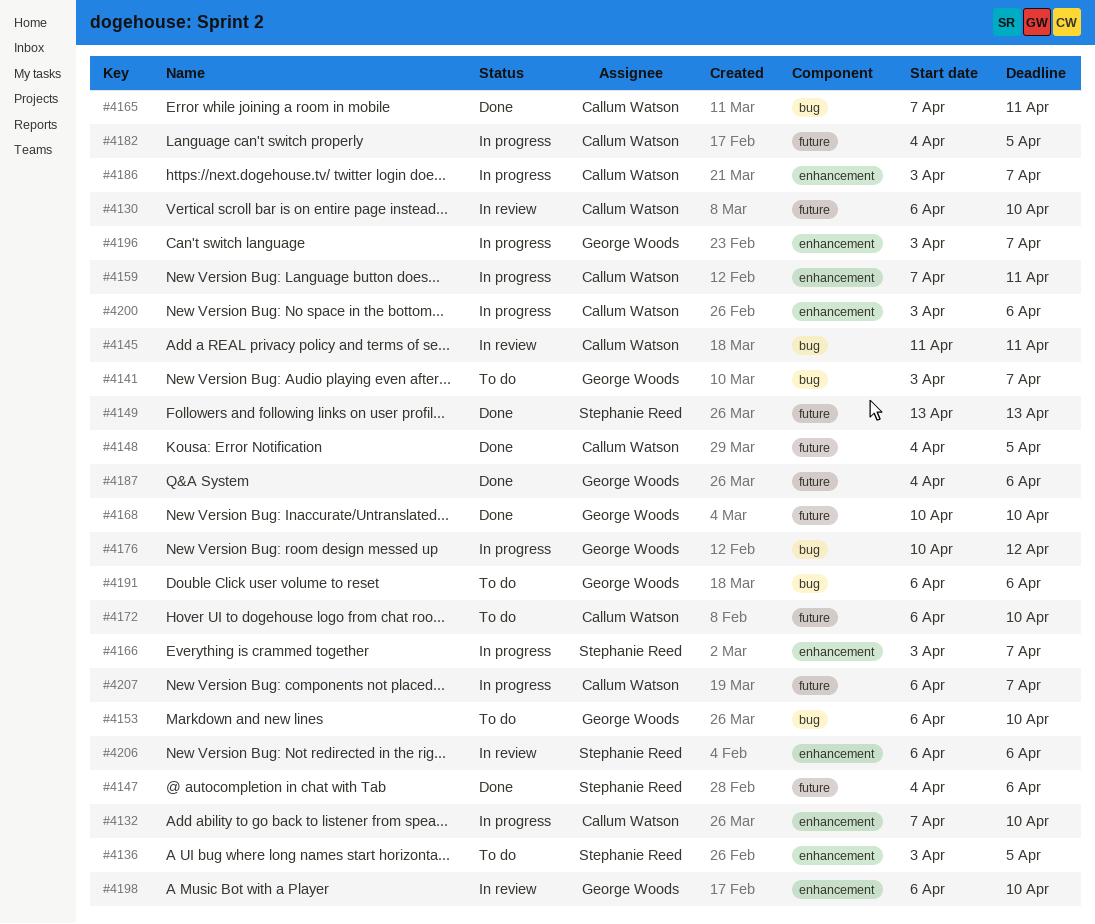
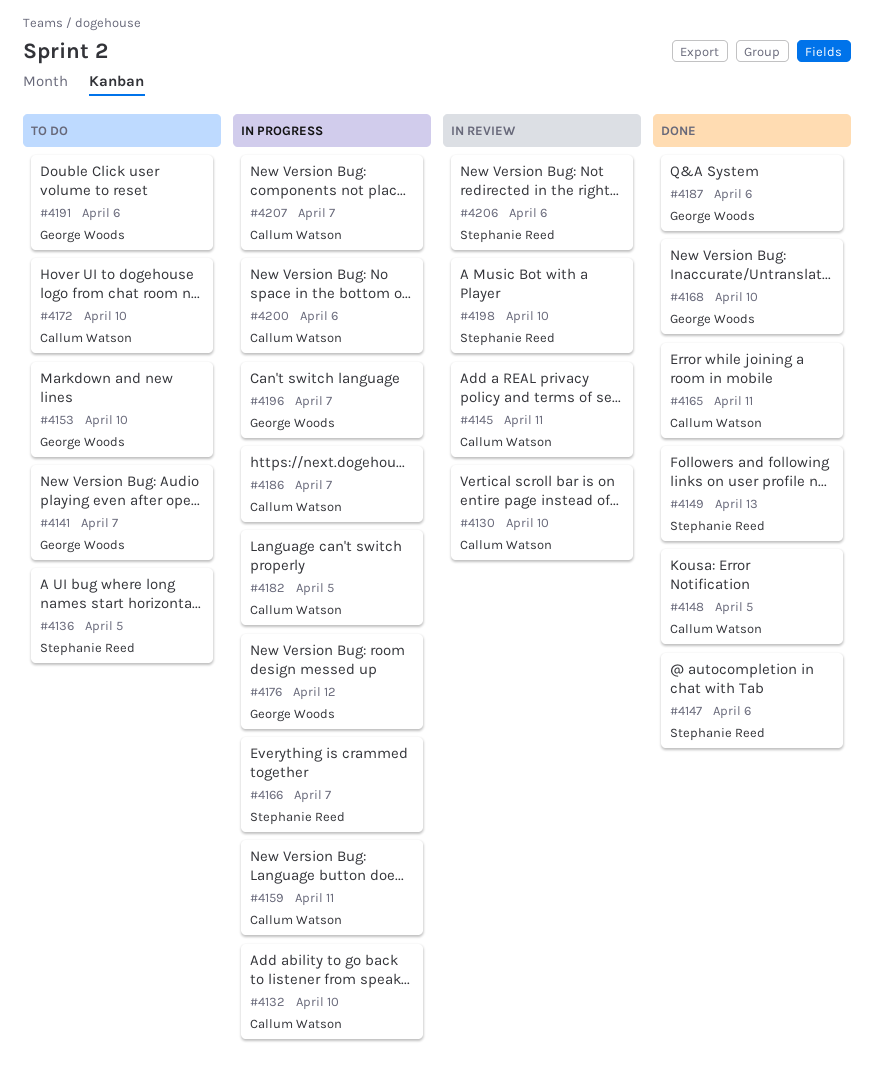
#4198, owner: George Woods -> Stephanie Reed

